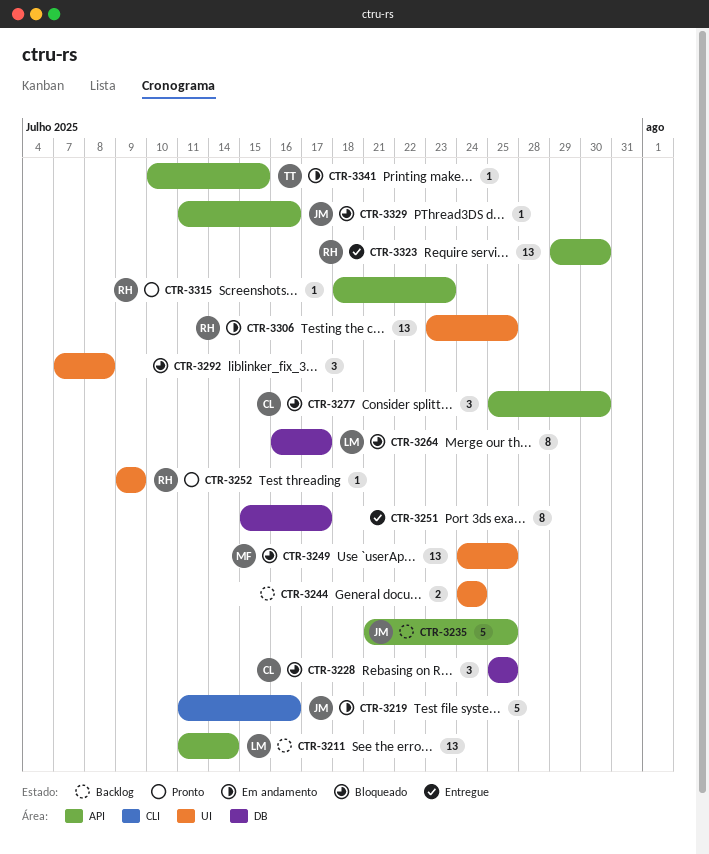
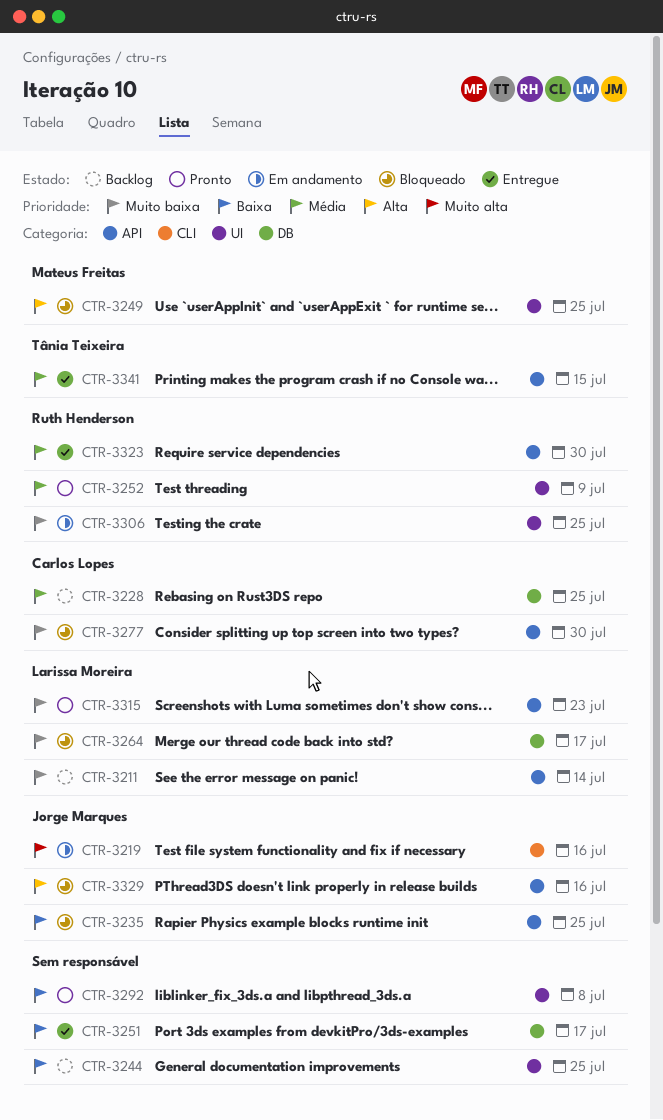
CTR-3228, status: Bloqueado -> Backlog
CTR-3235, status: Backlog -> Bloqueado
CTR-3244, due: Jul 24 -> Jul 25
CTR-3292, status: Bloqueado -> Pronto
CTR-3315, owner: Ruth Henderson -> Larissa Moreira
CTR-3341, status: Em andamento -> Entregue

